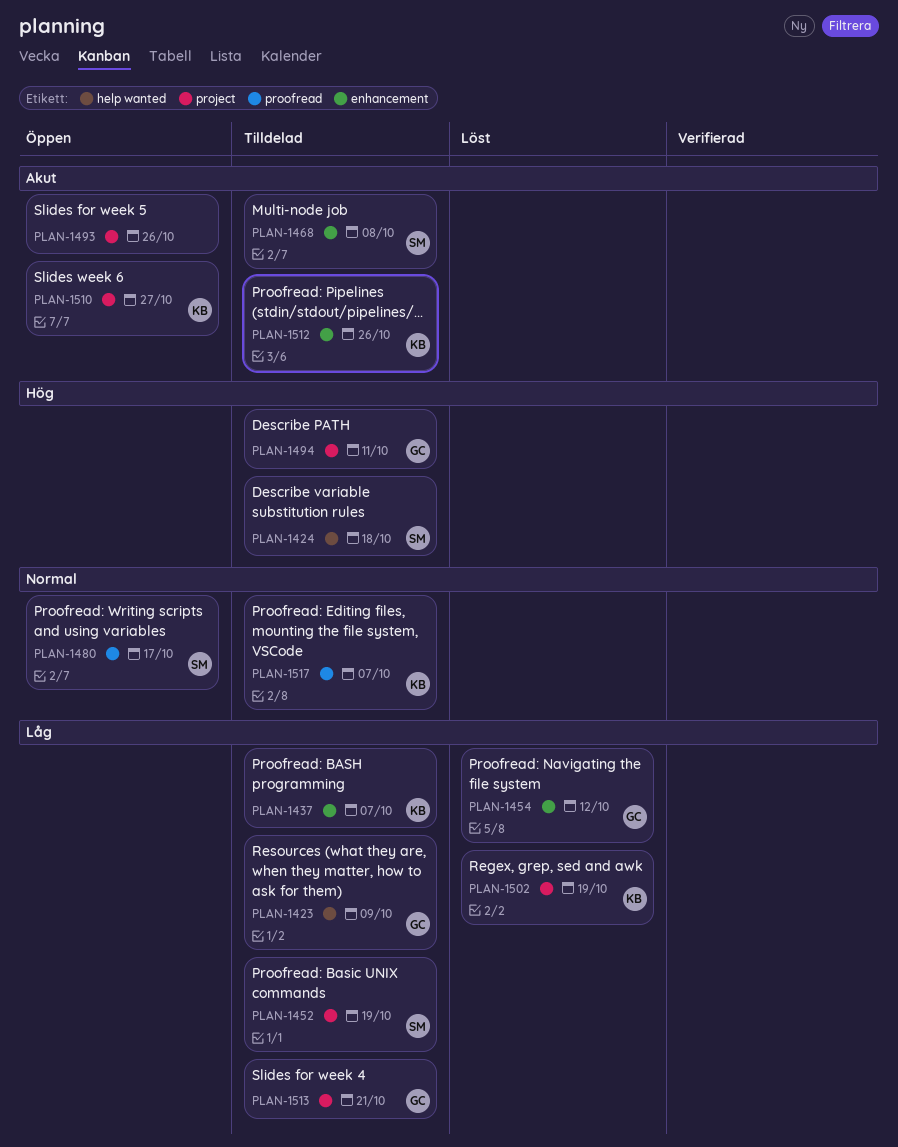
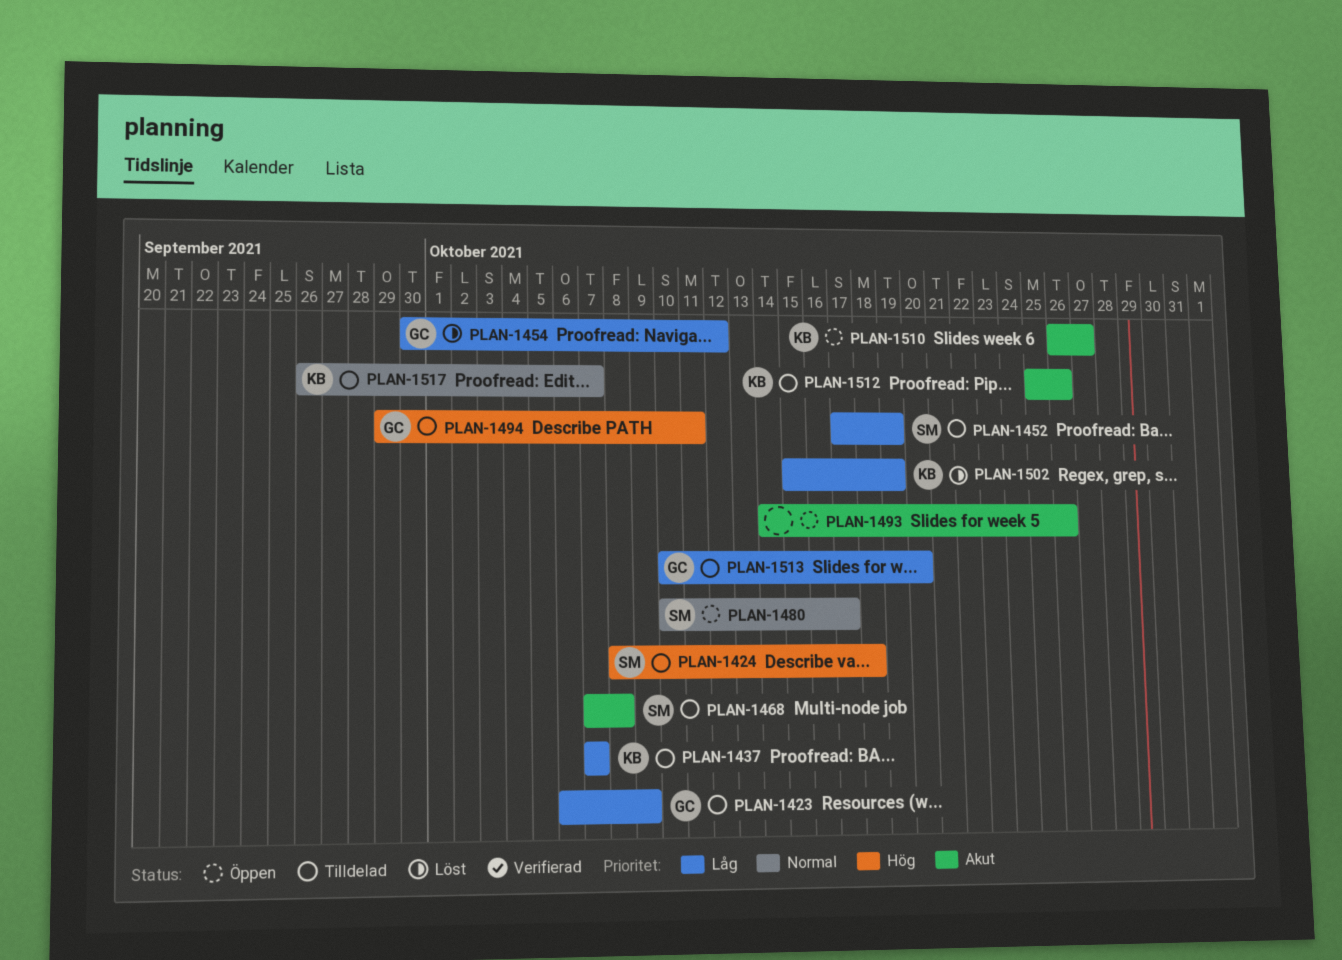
PLAN-1513, due: Oct 21 -> Oct 20

